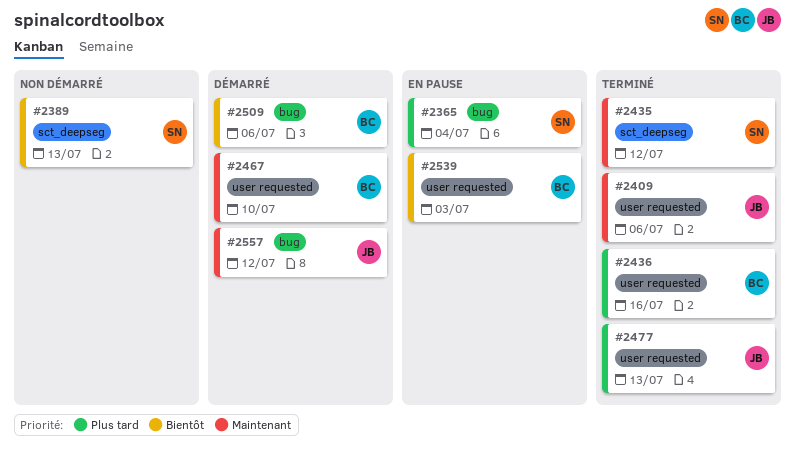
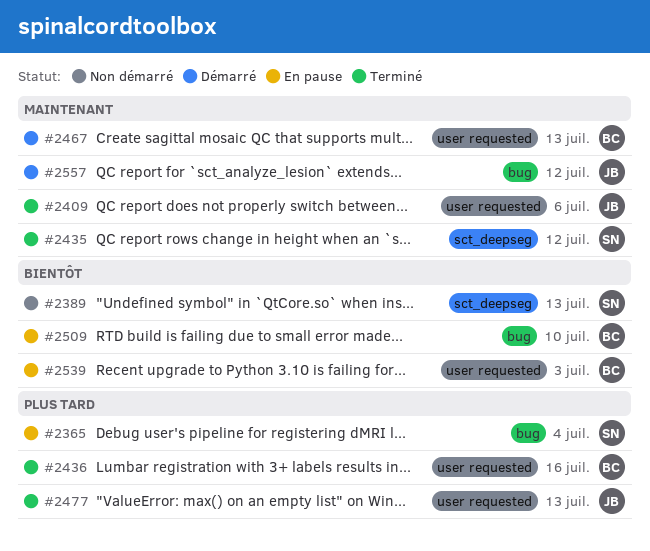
#2467, due: Jul 10 -> Jul 13
#2509, status: Démarré -> En pause
#2509, due: Jul 6 -> Jul 10

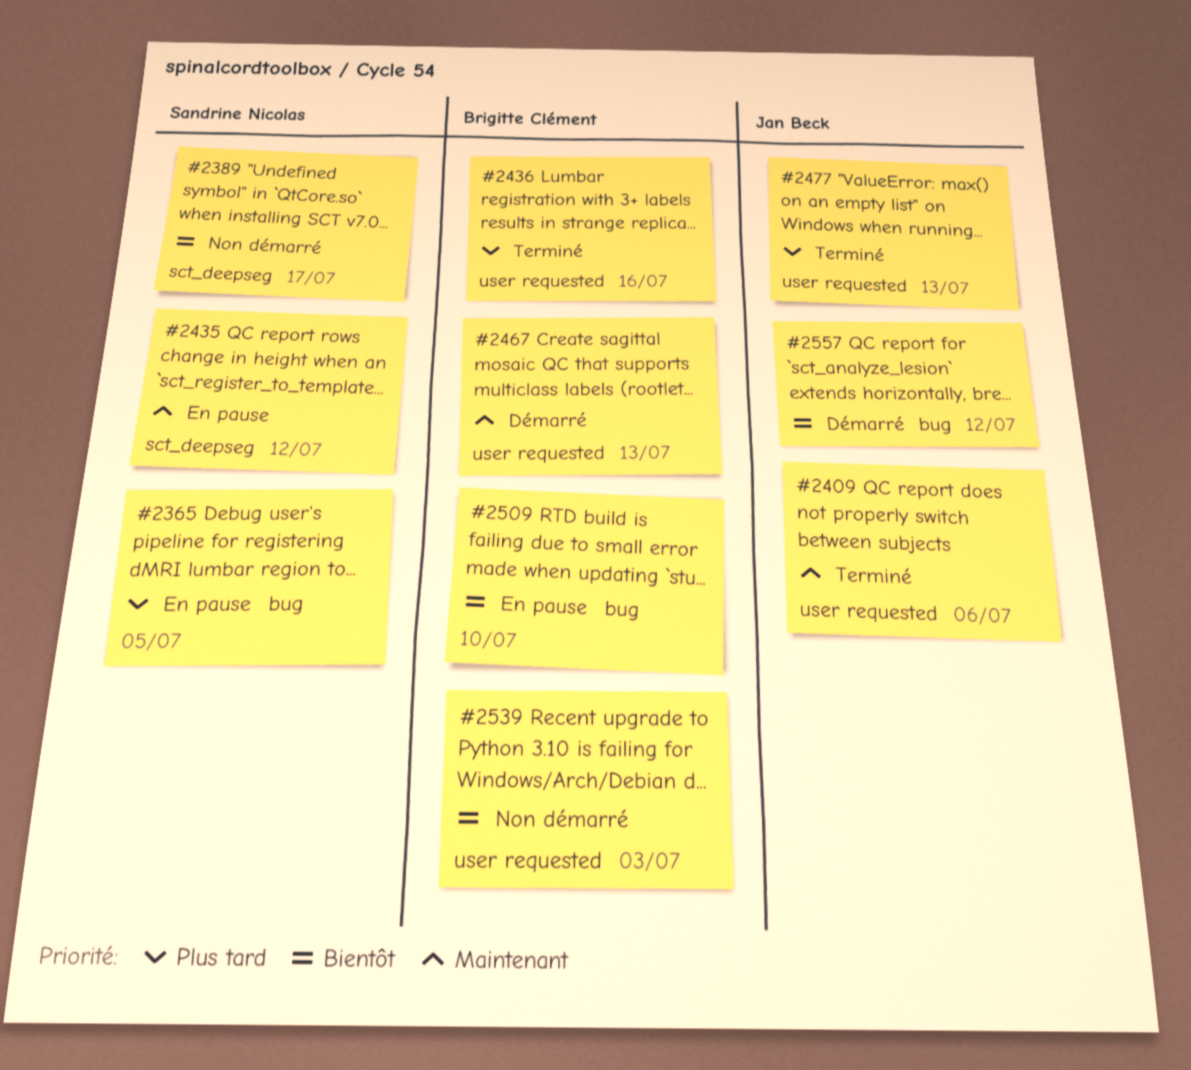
#2365, due: Jul 4 -> Jul 5
#2389, due: Jul 13 -> Jul 17
#2435, status: Terminé -> En pause
#2539, status: En pause -> Non démarré
#2557, priority: Maintenant -> Bientôt

